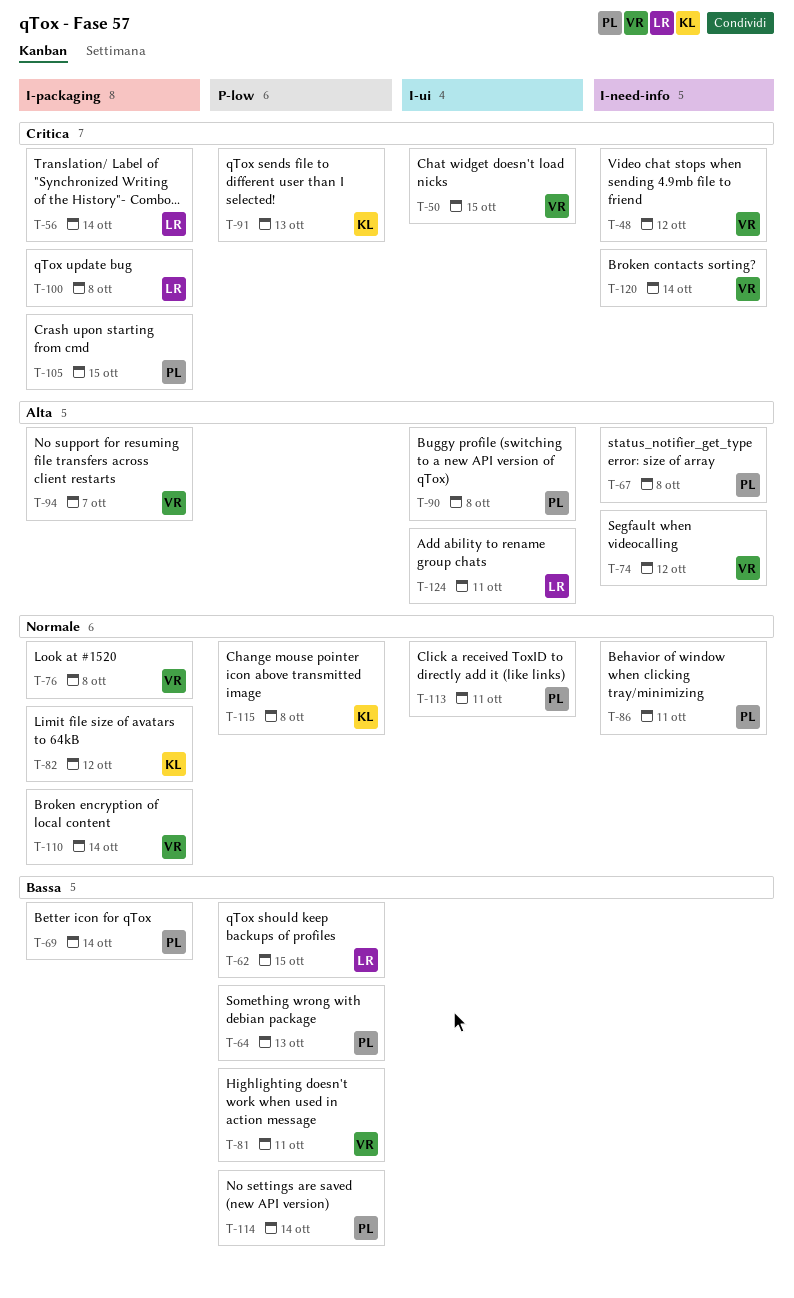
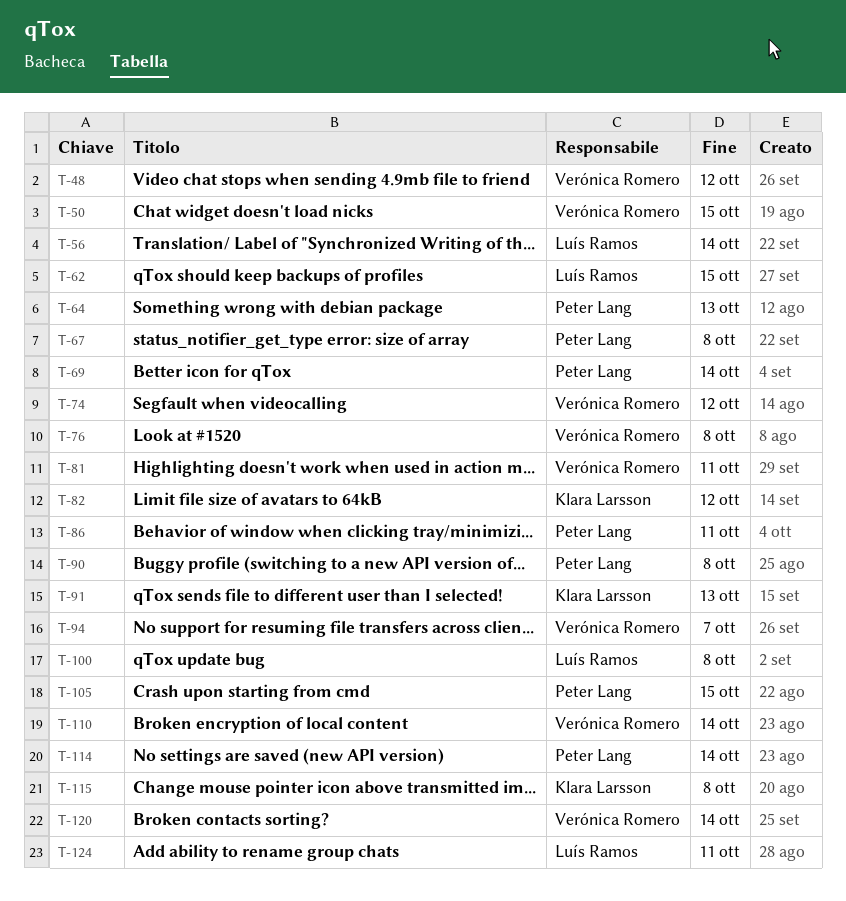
T-113: present -> none

